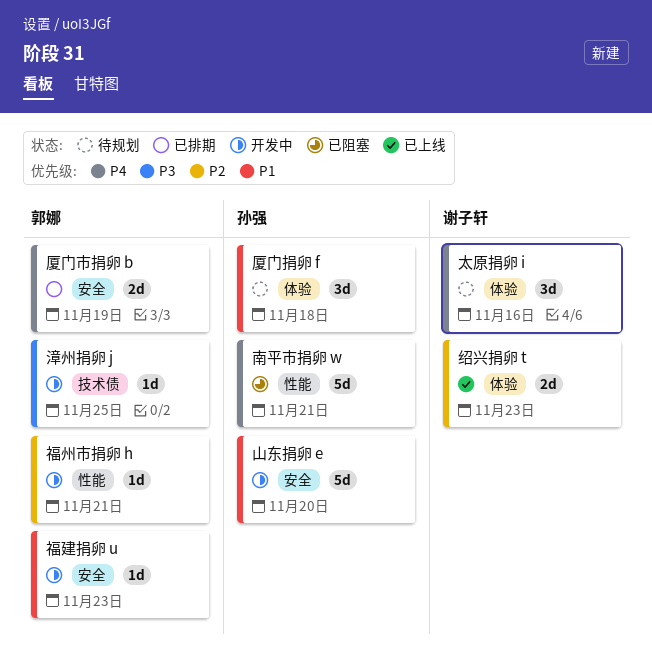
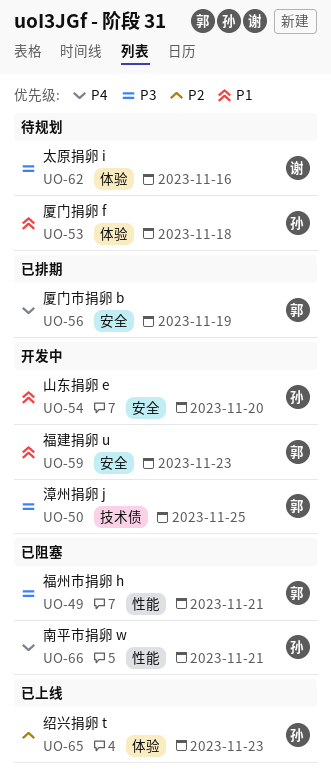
太原捐卵 i, priority: P4 -> P3
福州市捐卵 h, status: 开发中 -> 已阻塞
福州市捐卵 h, priority: P2 -> P3
绍兴捐卵 t, owner: 谢子轩 -> 孙强

